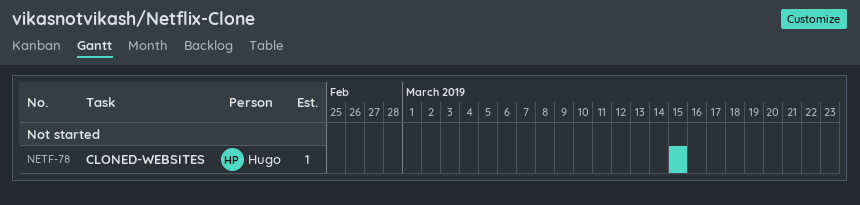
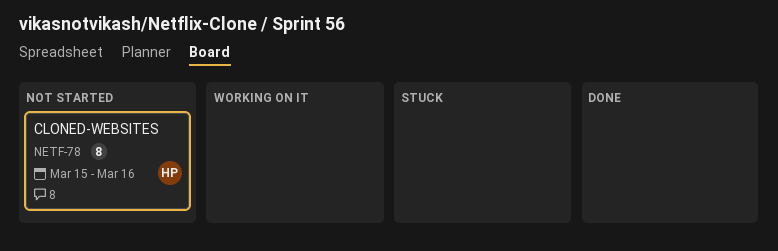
NETF-78, estimate: 1 -> 8
NETF-78, due: Mar 15 -> Mar 16

